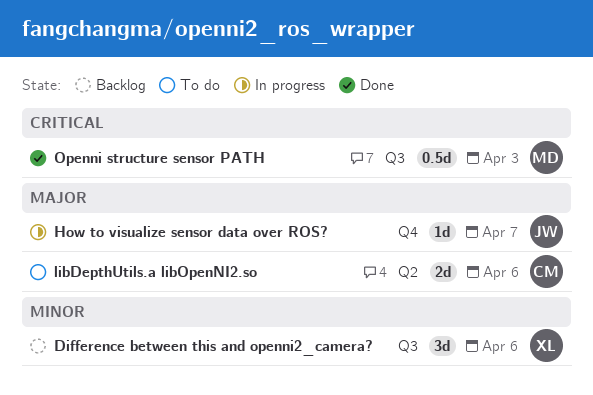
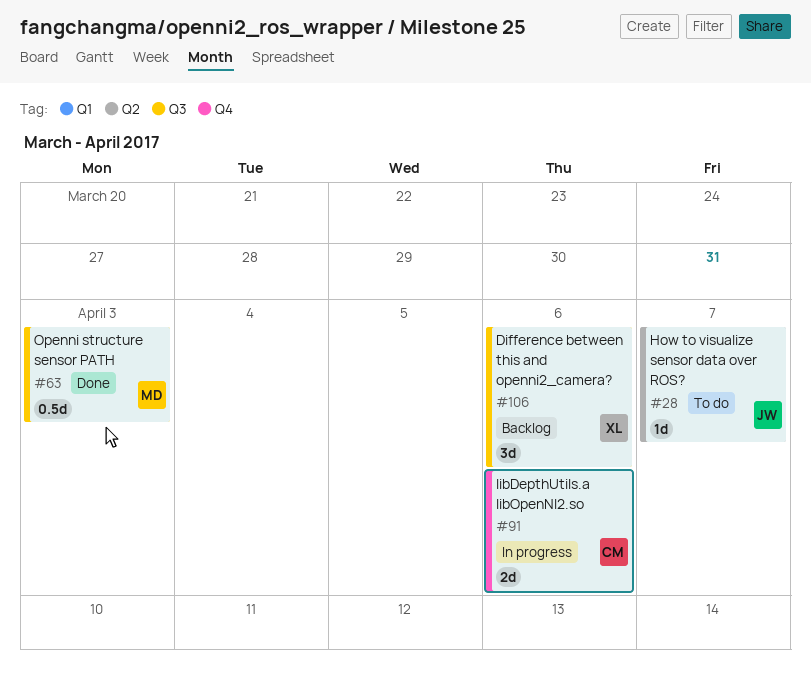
How to visualize sensor data over ROS?, status: In progress -> To do
How to visualize sensor data over ROS?, label: Q4 -> Q2
libDepthUtils.a libOpenNI2.so, status: To do -> In progress
libDepthUtils.a libOpenNI2.so, label: Q2 -> Q4

